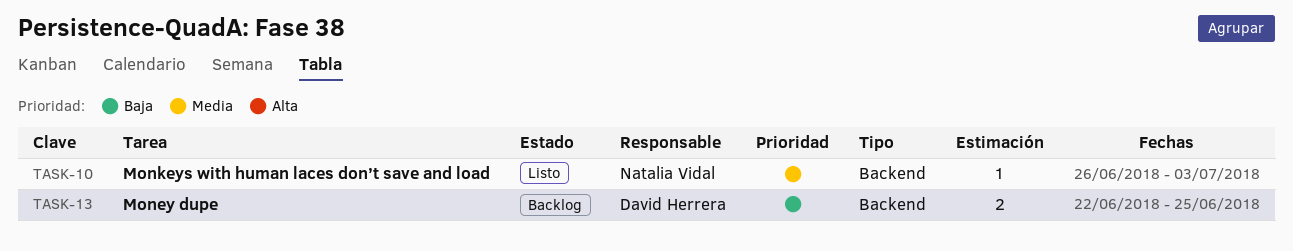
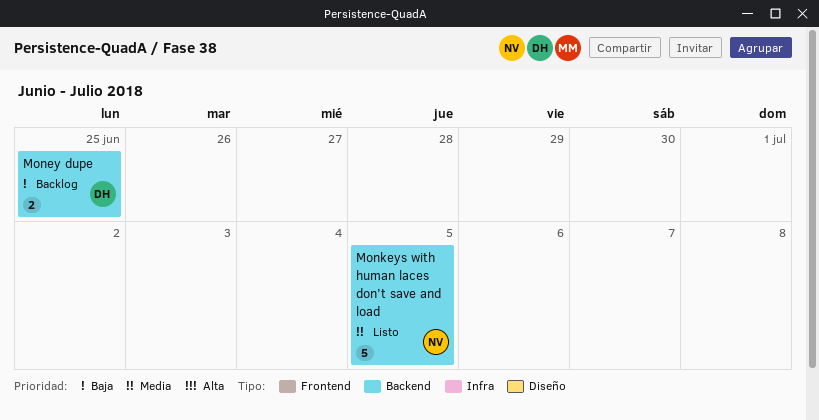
Monkeys with human laces don’t save and load, estimate: 1 -> 5
Monkeys with human laces don’t save and load, due: Jul 3 -> Jul 5

